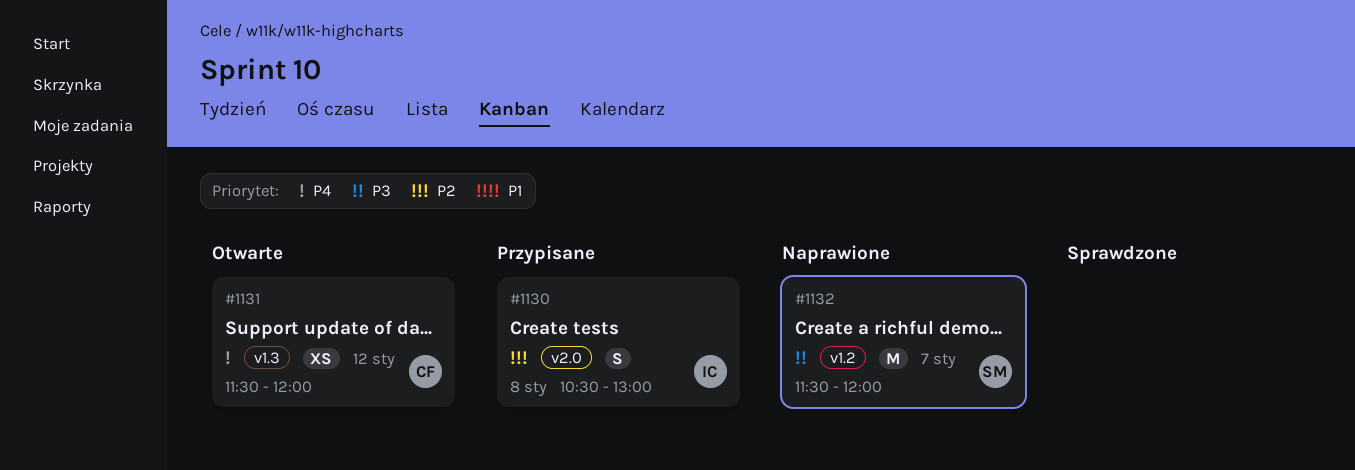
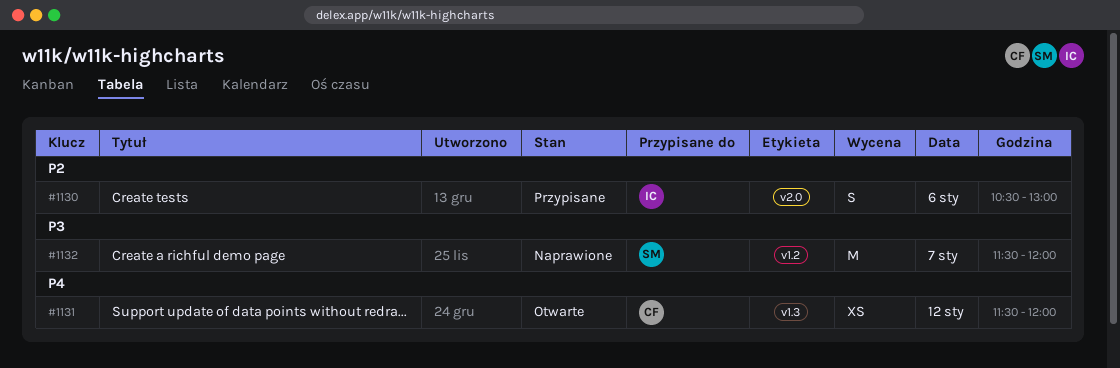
#1130, day: Jan 8 -> Jan 6

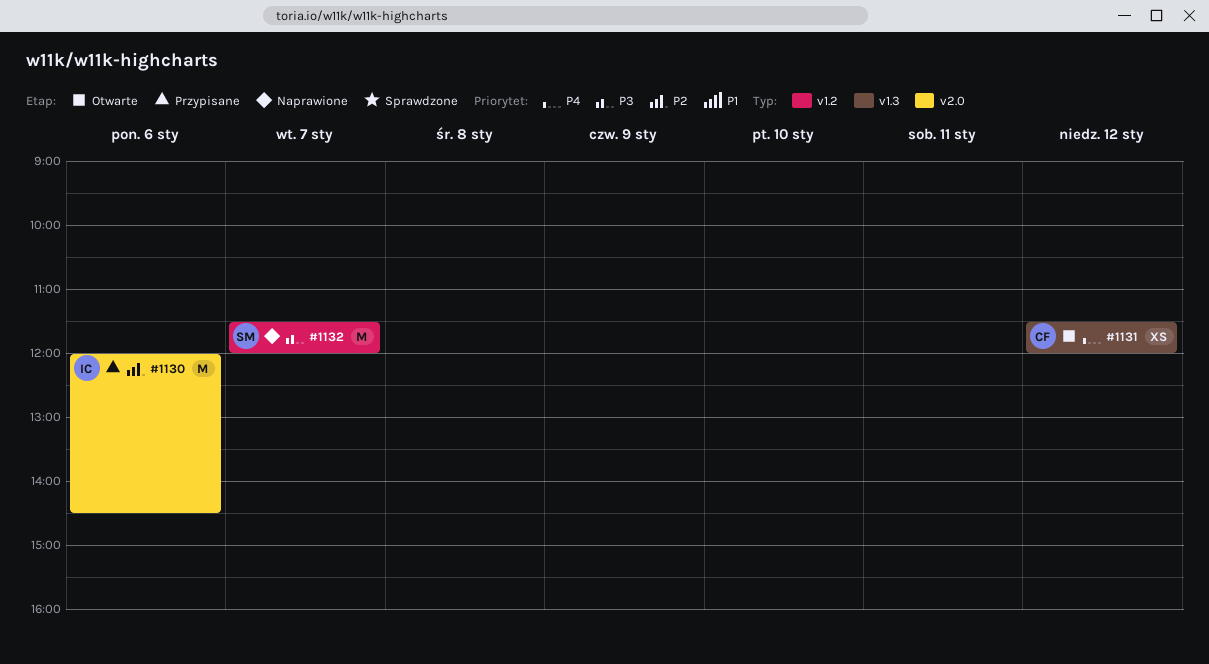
#1130, estimate: S -> M
#1130, begins: 10:30 -> 12:00
#1130, ends: 13:00 -> 14:30

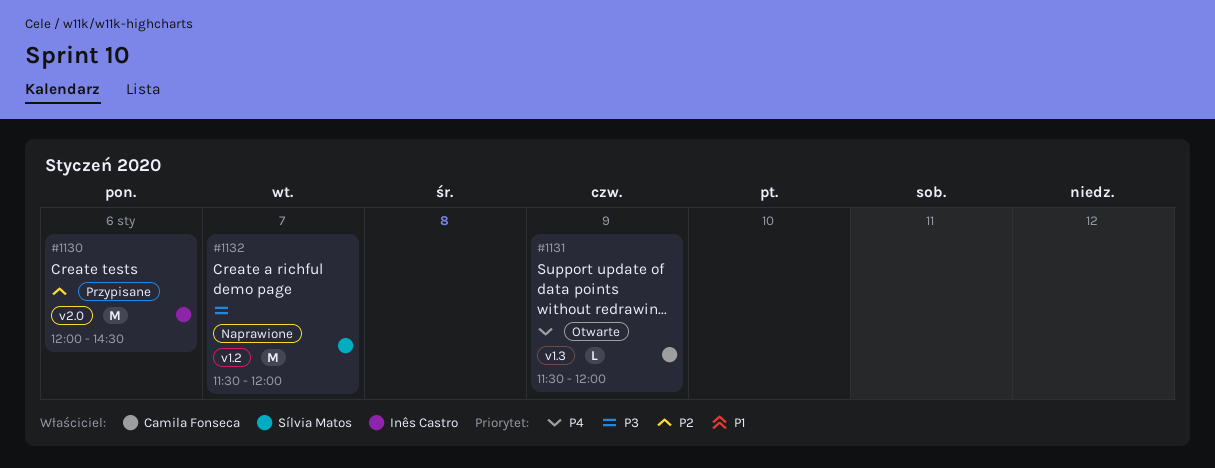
#1131, estimate: XS -> L
#1131, day: Jan 12 -> Jan 9

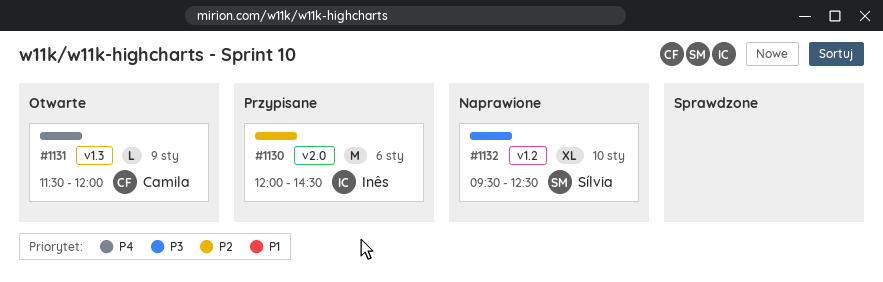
#1132, estimate: M -> XL
#1132, day: Jan 7 -> Jan 10
#1132, begins: 11:30 -> 09:30
#1132, ends: 12:00 -> 12:30

